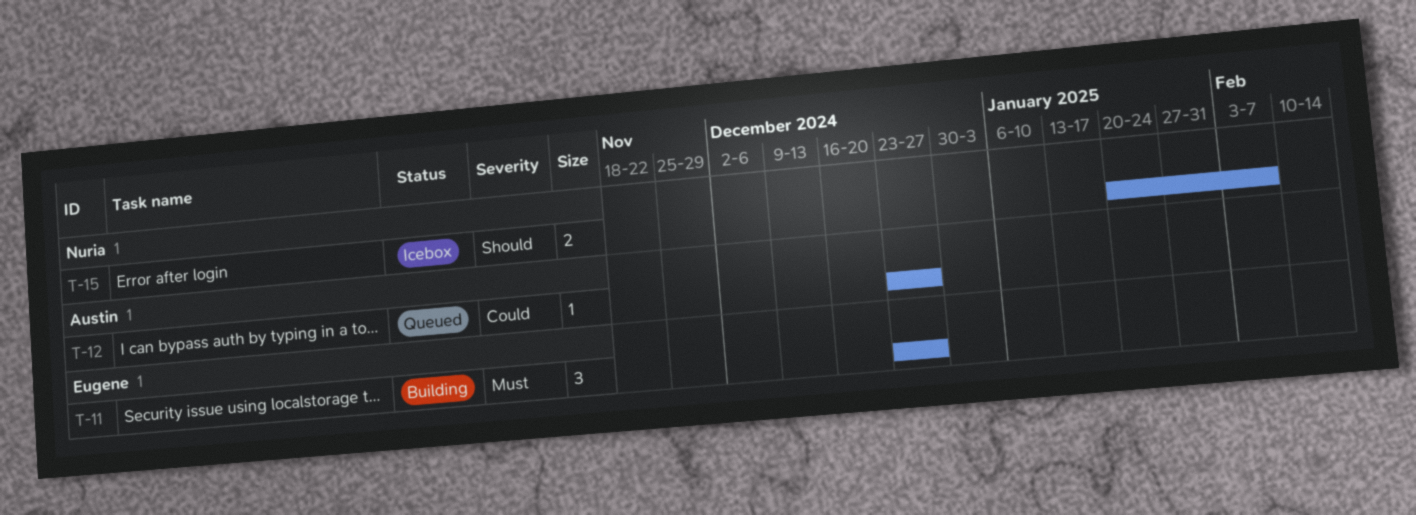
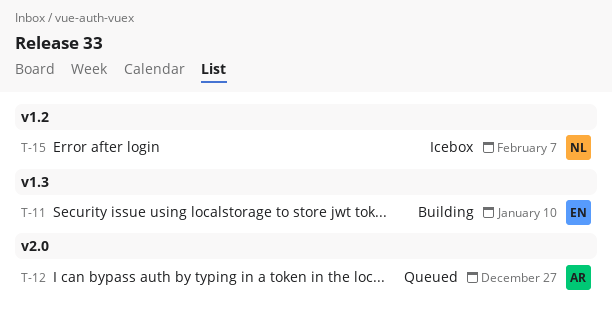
T-11, due: Dec 27 -> Jan 10

